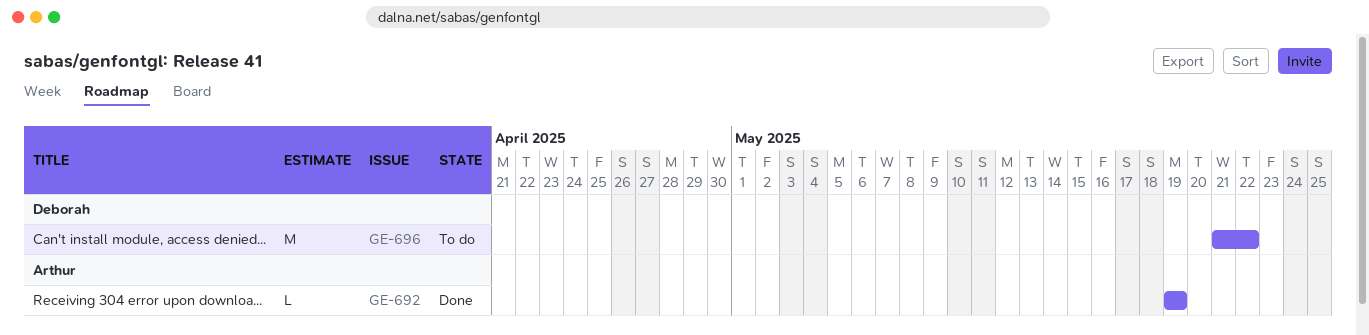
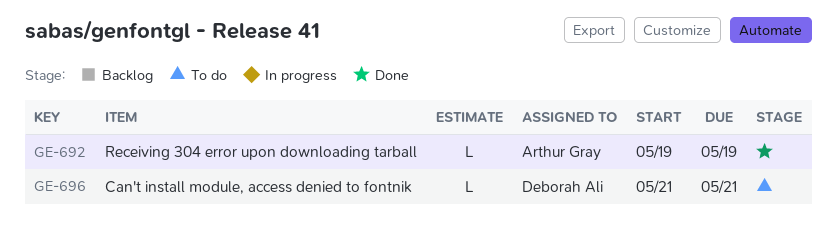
GE-696, estimate: M -> L
GE-696, due: May 22 -> May 21

